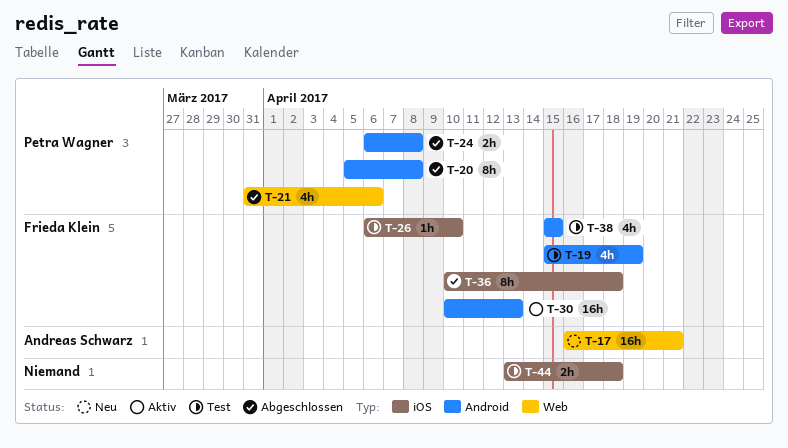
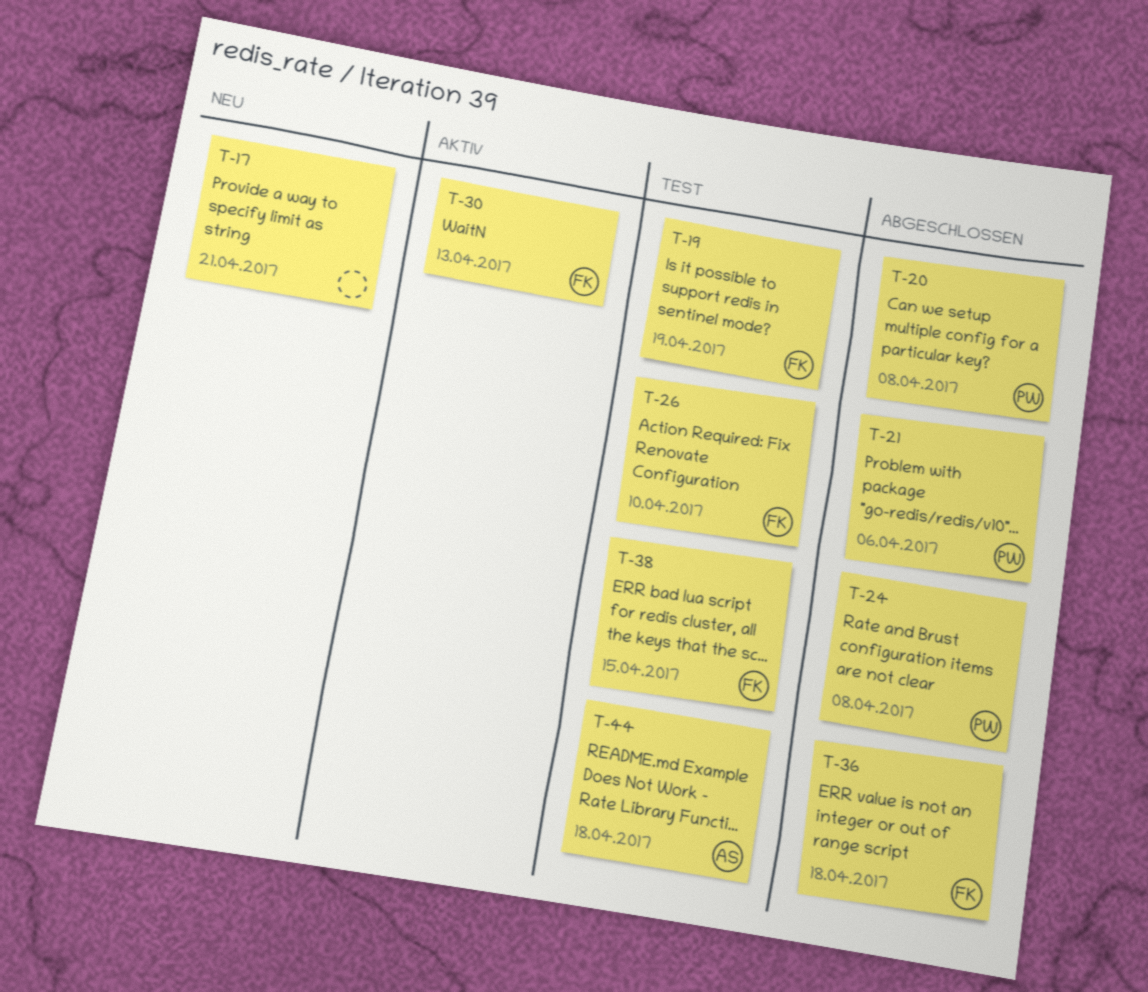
T-17, owner: Andreas Schwarz -> none
T-44, owner: none -> Andreas Schwarz

